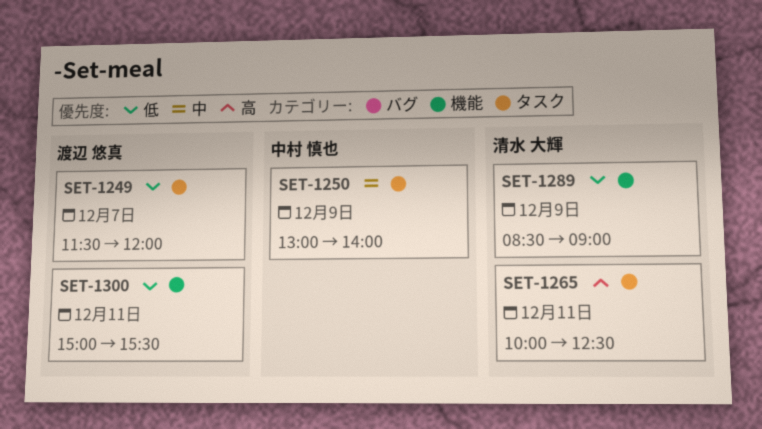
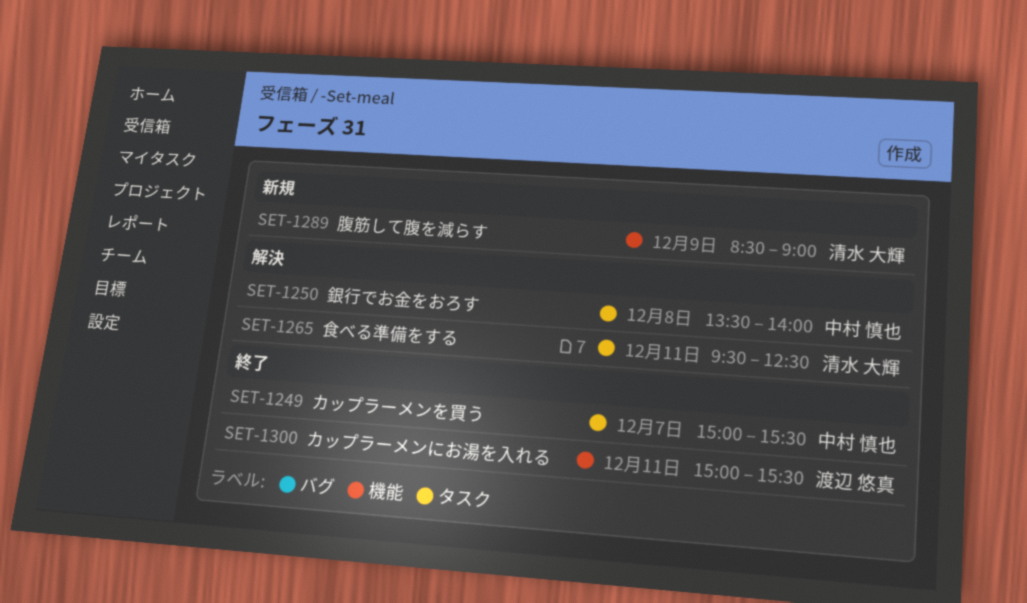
SET-1249, owner: 渡辺 悠真 -> 中村 慎也
SET-1249, begins: 11:30 -> 15:00
SET-1249, ends: 12:00 -> 15:30
SET-1250, day: Dec 9 -> Dec 8
SET-1250, begins: 13:00 -> 13:30
SET-1265, begins: 10:00 -> 09:30

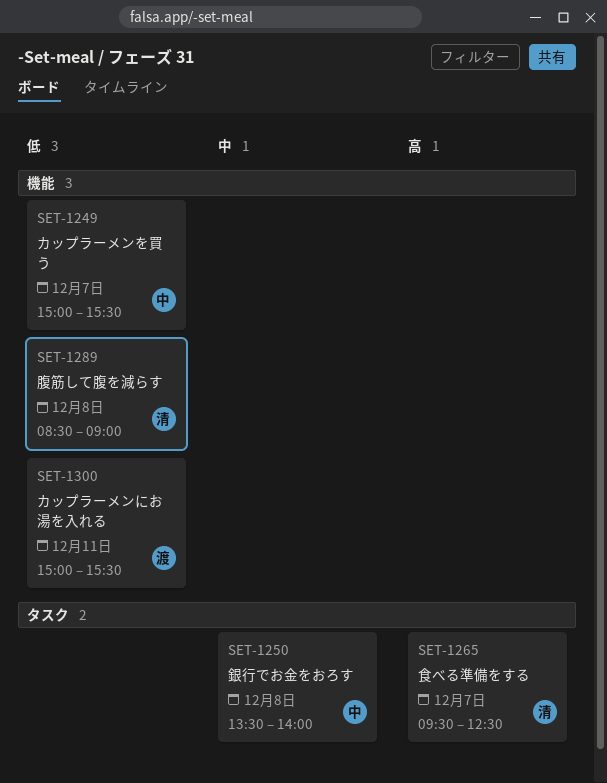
SET-1249, label: タスク -> 機能
SET-1265, day: Dec 11 -> Dec 7
SET-1289, day: Dec 9 -> Dec 8

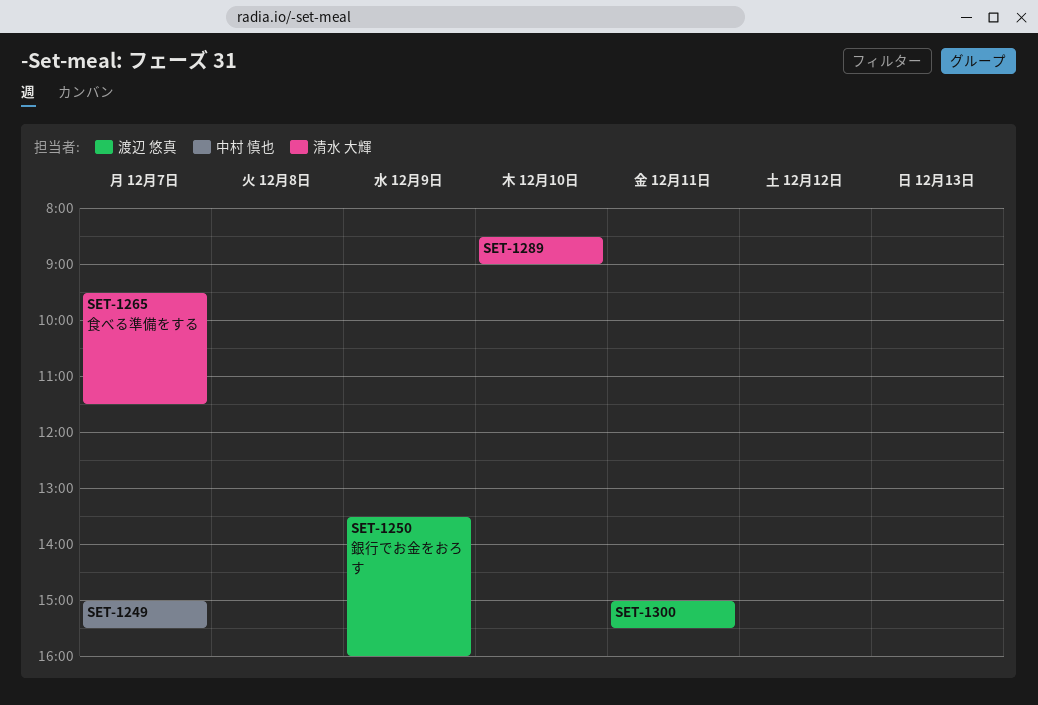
SET-1250, owner: 中村 慎也 -> 渡辺 悠真
SET-1250, day: Dec 8 -> Dec 9
SET-1250, ends: 14:00 -> 16:00
SET-1265, ends: 12:30 -> 11:30
SET-1289, day: Dec 8 -> Dec 10

